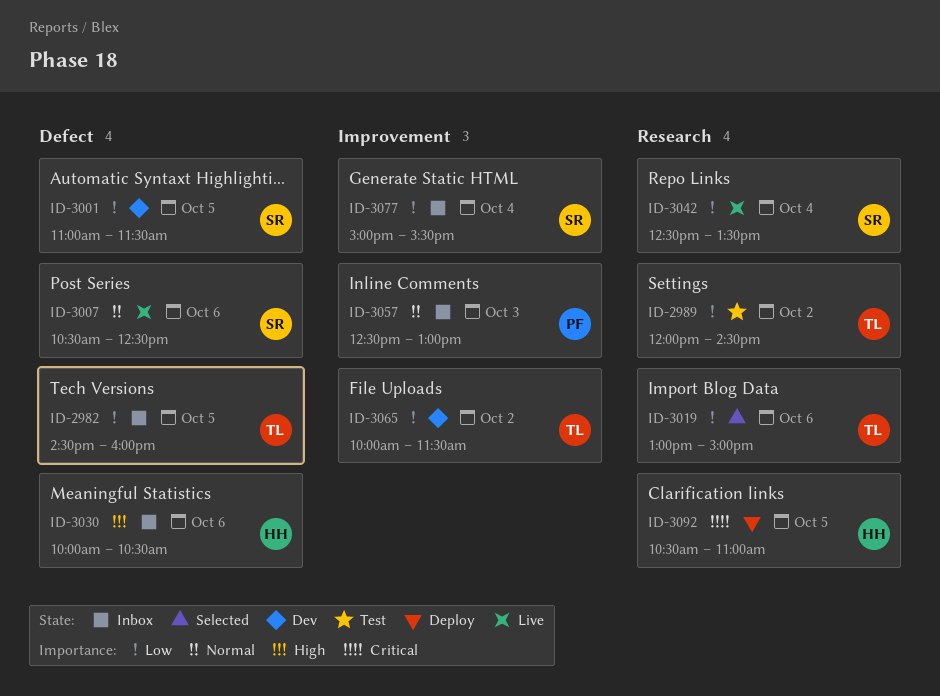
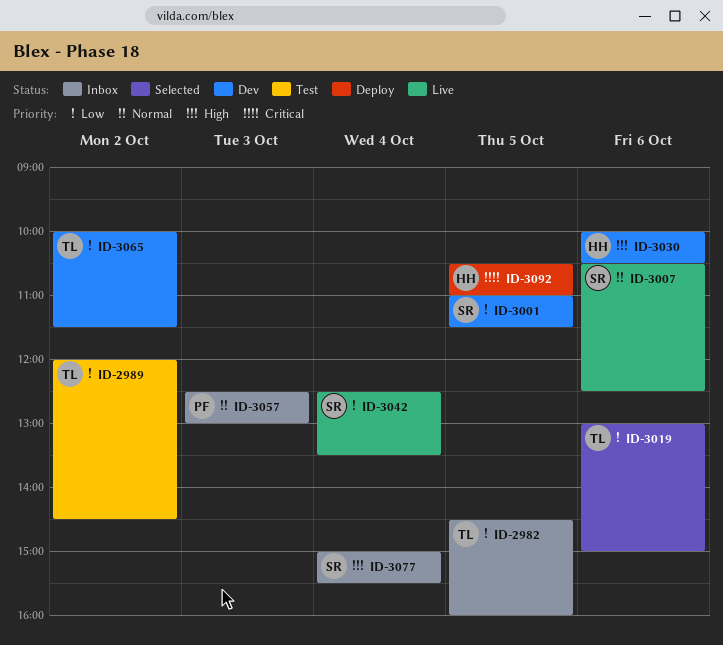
ID-3030, status: Inbox -> Dev
ID-3077, priority: Low -> High

